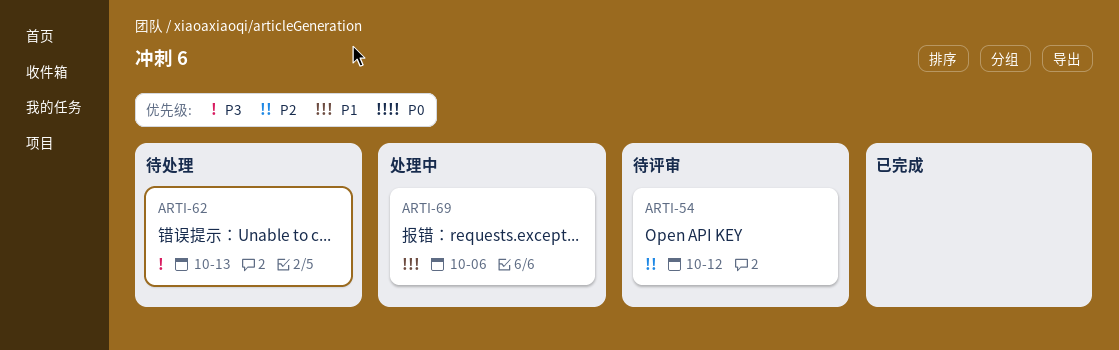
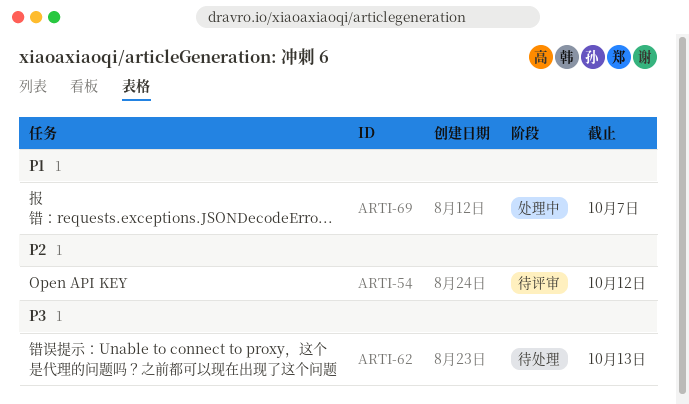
ARTI-69, due: Oct 6 -> Oct 7

